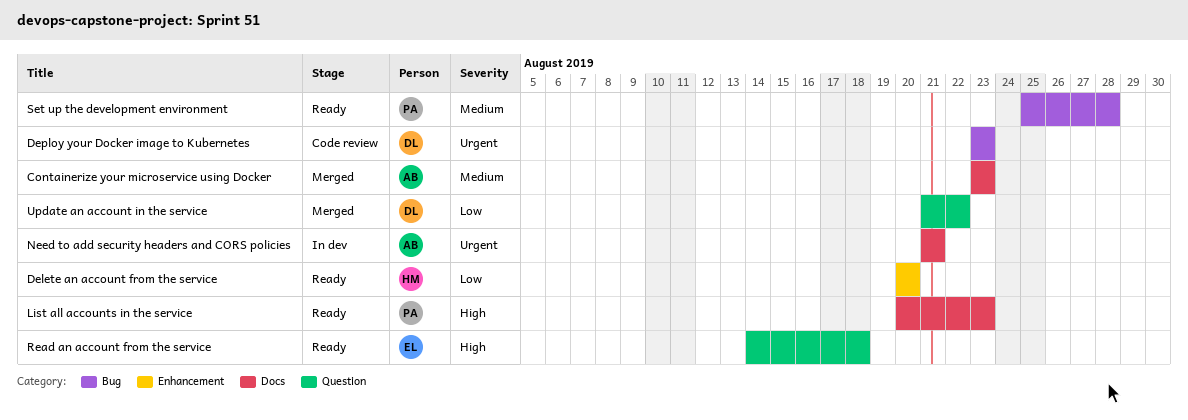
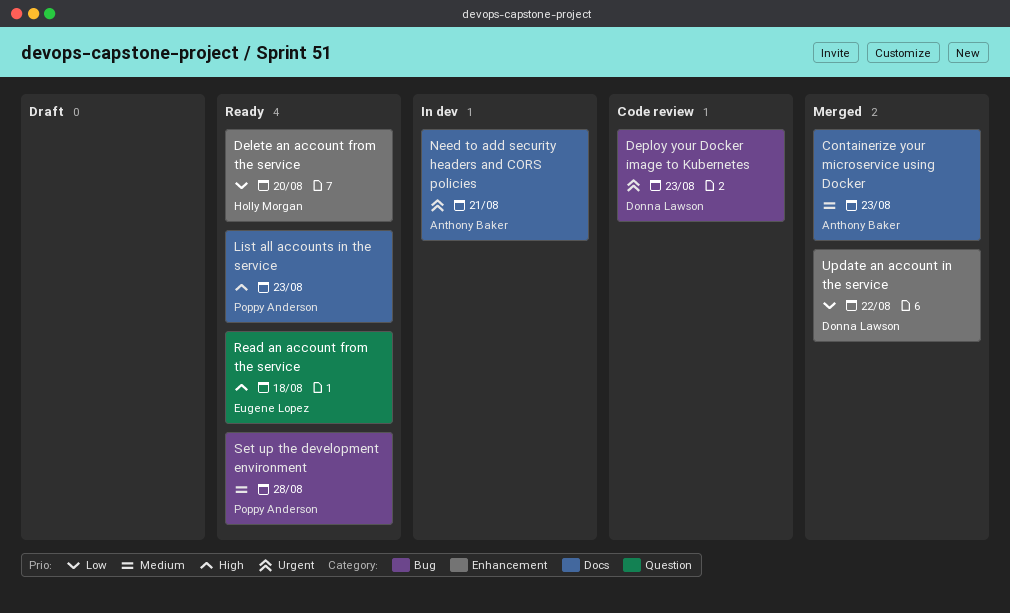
Update an account in the service, label: Question -> Enhancement

